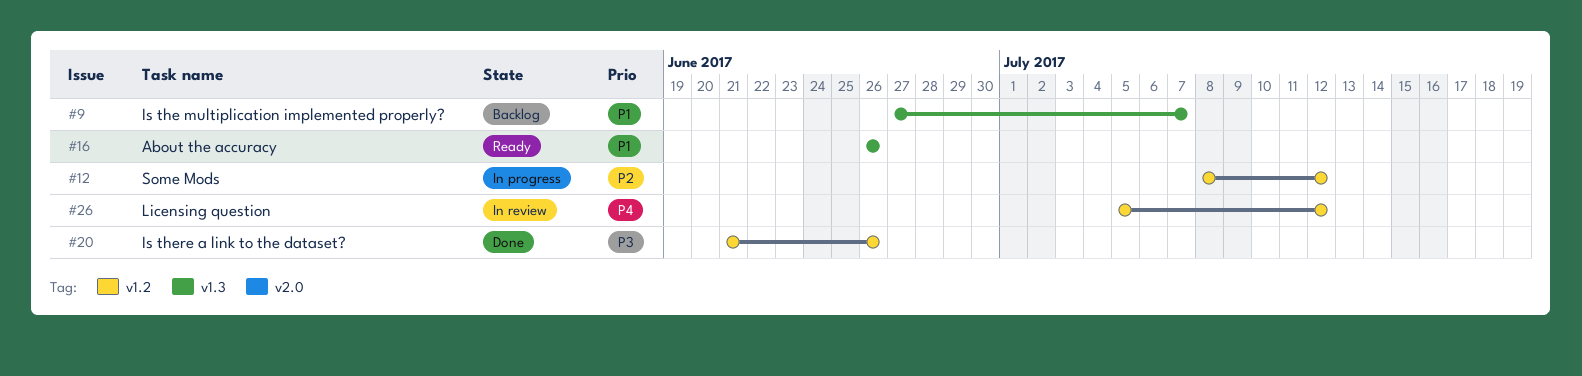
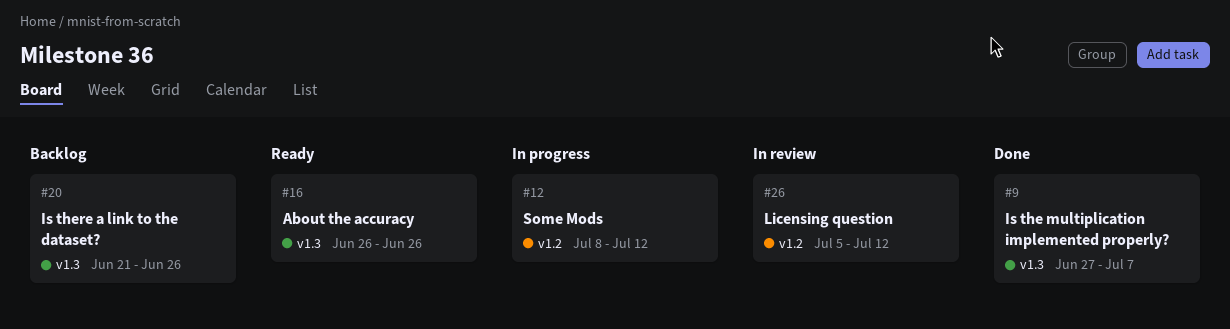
#9, status: Backlog -> Done
#20, status: Done -> Backlog
#20, label: v1.2 -> v1.3

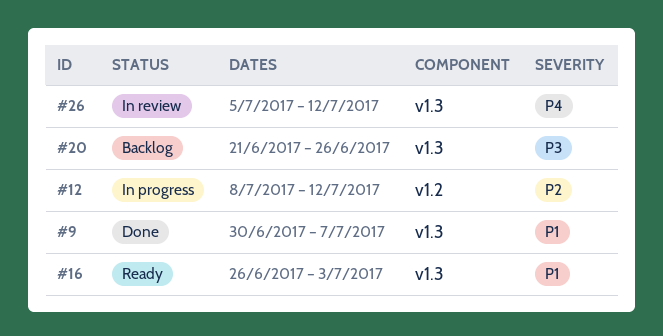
#9, start: Jun 27 -> Jun 30
#16, due: Jun 26 -> Jul 3
#26, label: v1.2 -> v1.3

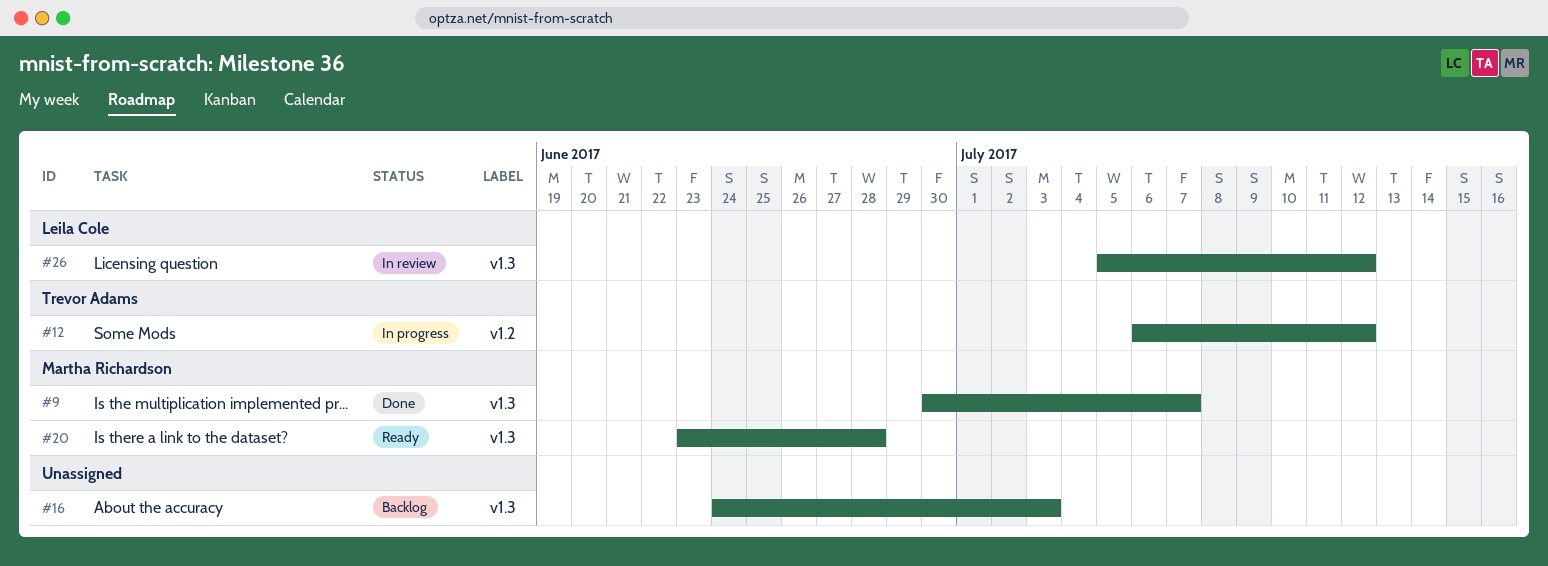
#12, start: Jul 8 -> Jul 6
#16, status: Ready -> Backlog
#16, start: Jun 26 -> Jun 24
#20, status: Backlog -> Ready
#20, start: Jun 21 -> Jun 23
#20, due: Jun 26 -> Jun 28

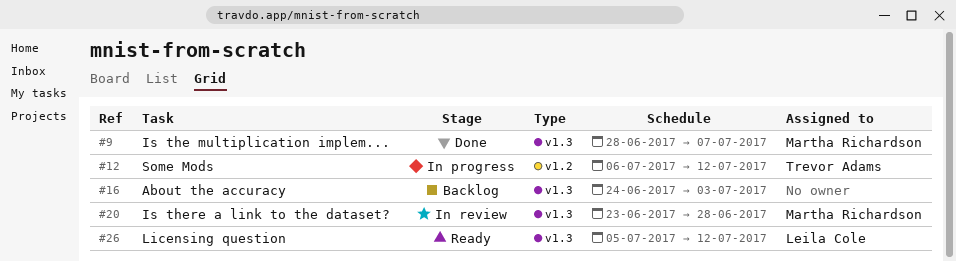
#9, start: Jun 30 -> Jun 28
#20, status: Ready -> In review
#26, status: In review -> Ready

